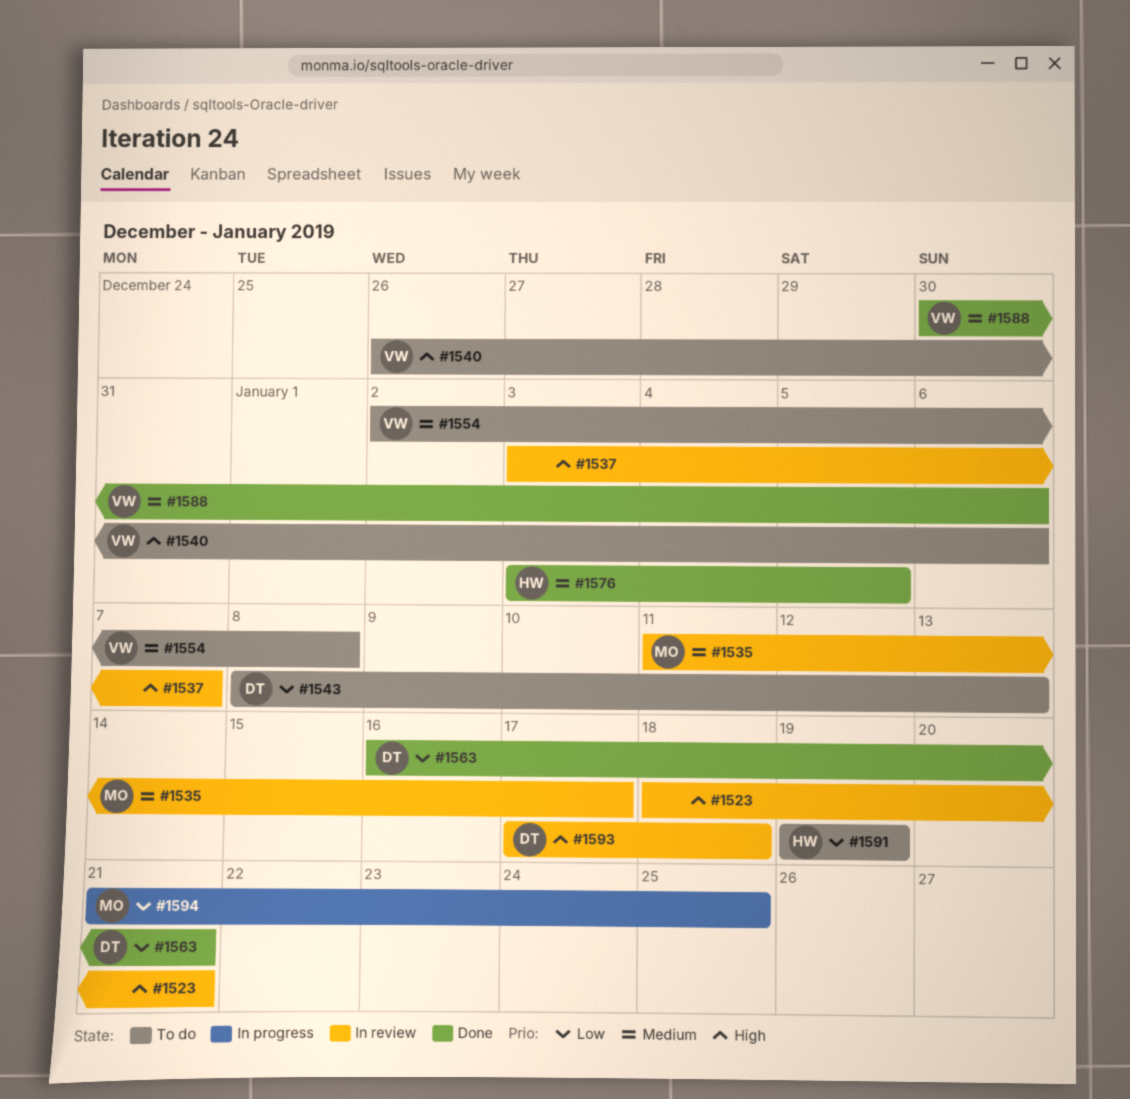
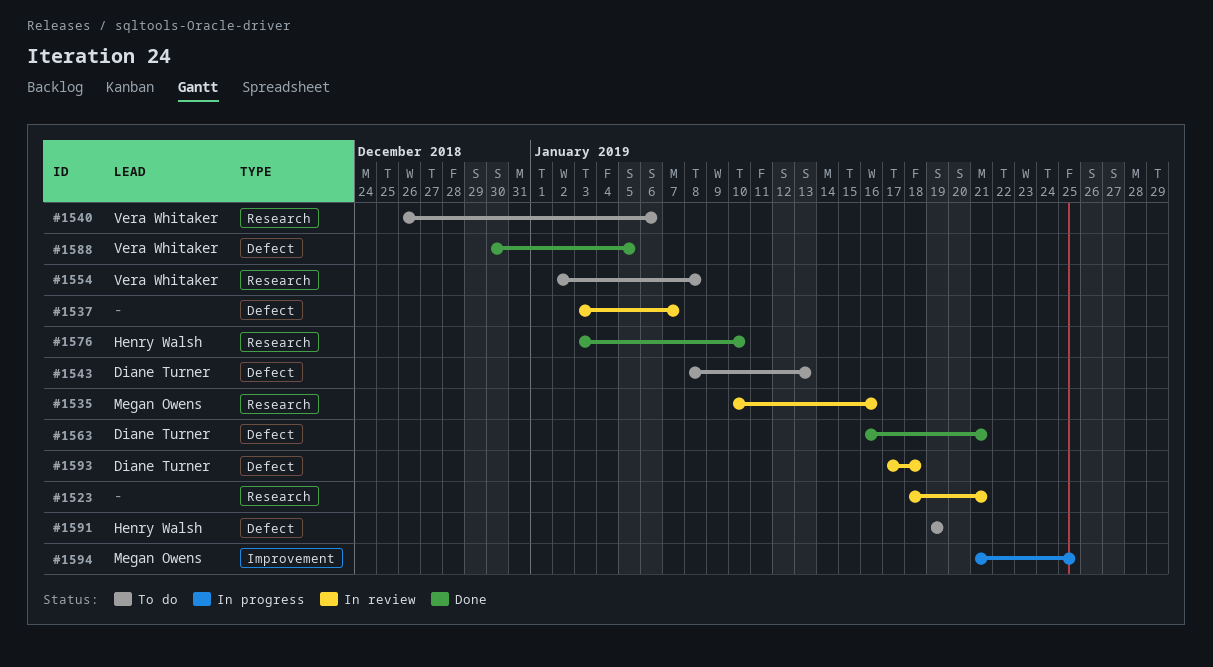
#1535, start: Jan 11 -> Jan 10
#1535, due: Jan 17 -> Jan 16
#1576, due: Jan 5 -> Jan 10
#1588, due: Jan 6 -> Jan 5

